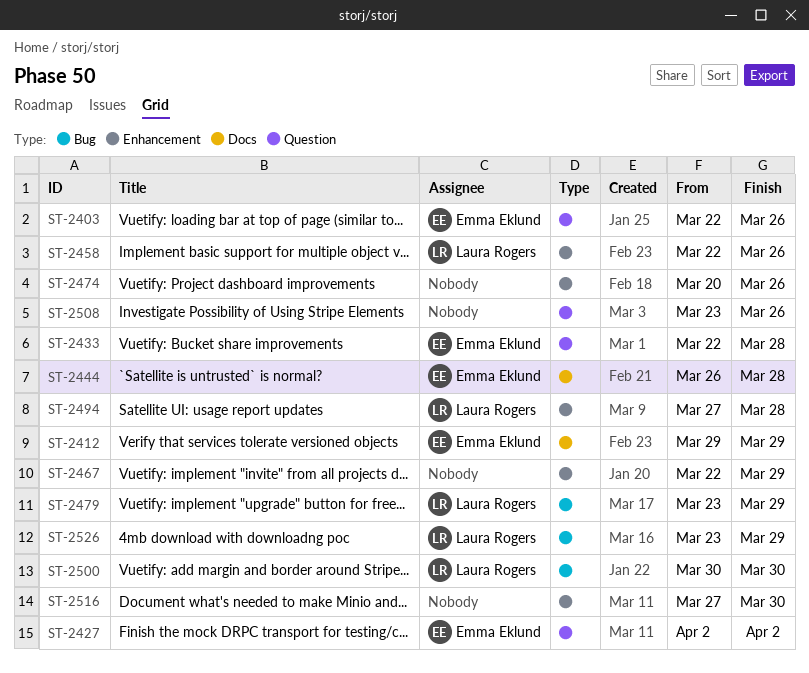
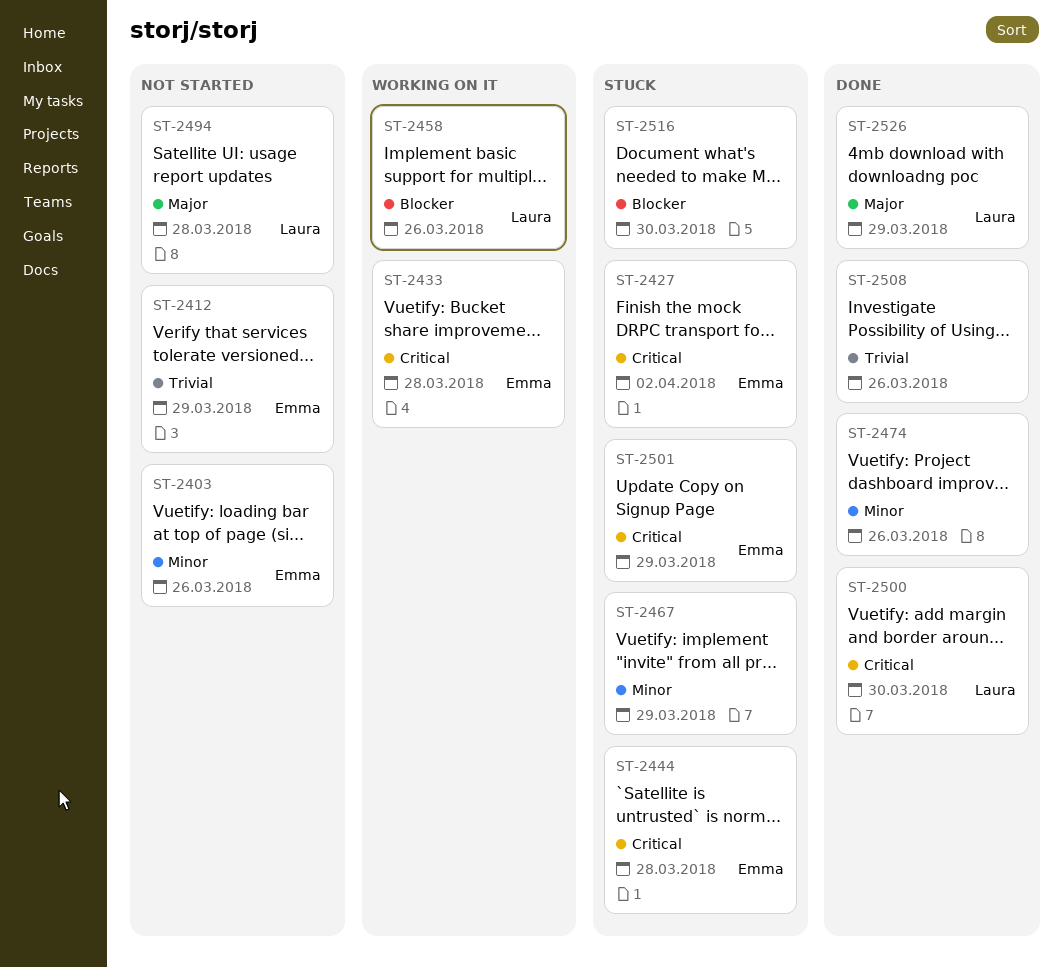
ST-2479: present -> none
ST-2501: none -> present

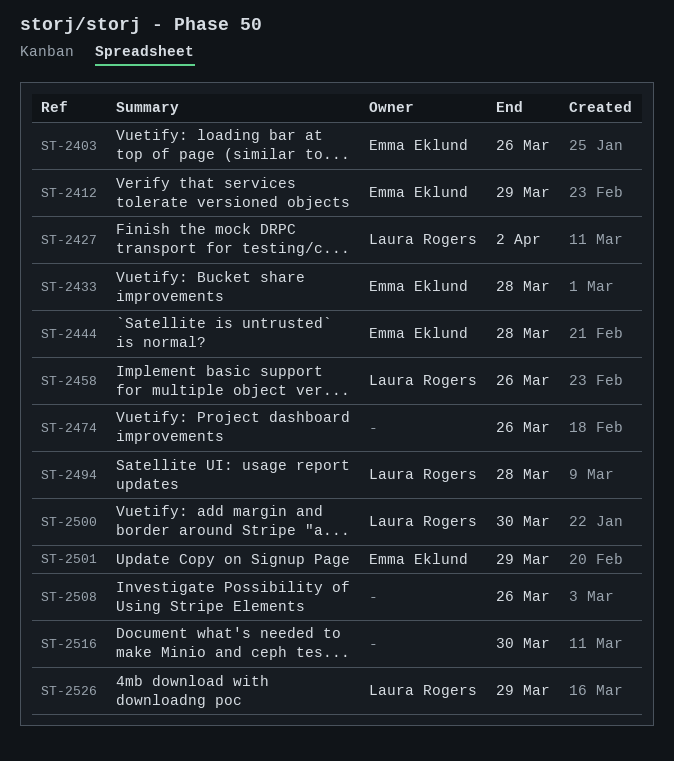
ST-2427, owner: Emma Eklund -> Laura Rogers
ST-2467: present -> none

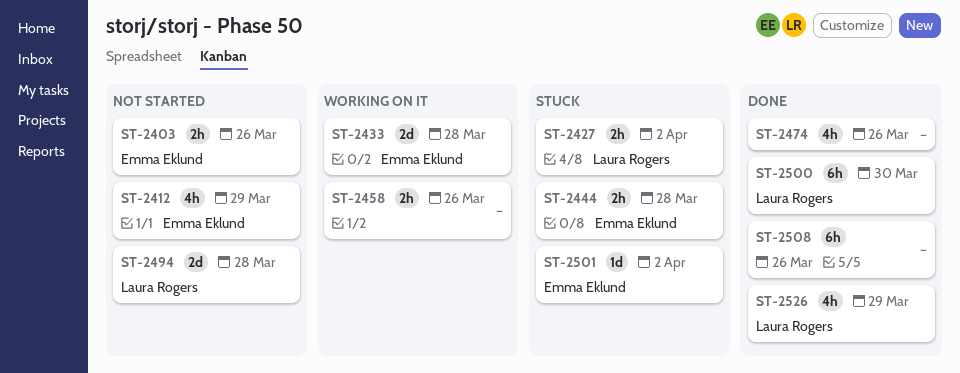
ST-2458, owner: Laura Rogers -> none
ST-2501, due: Mar 29 -> Apr 2
ST-2516: present -> none

